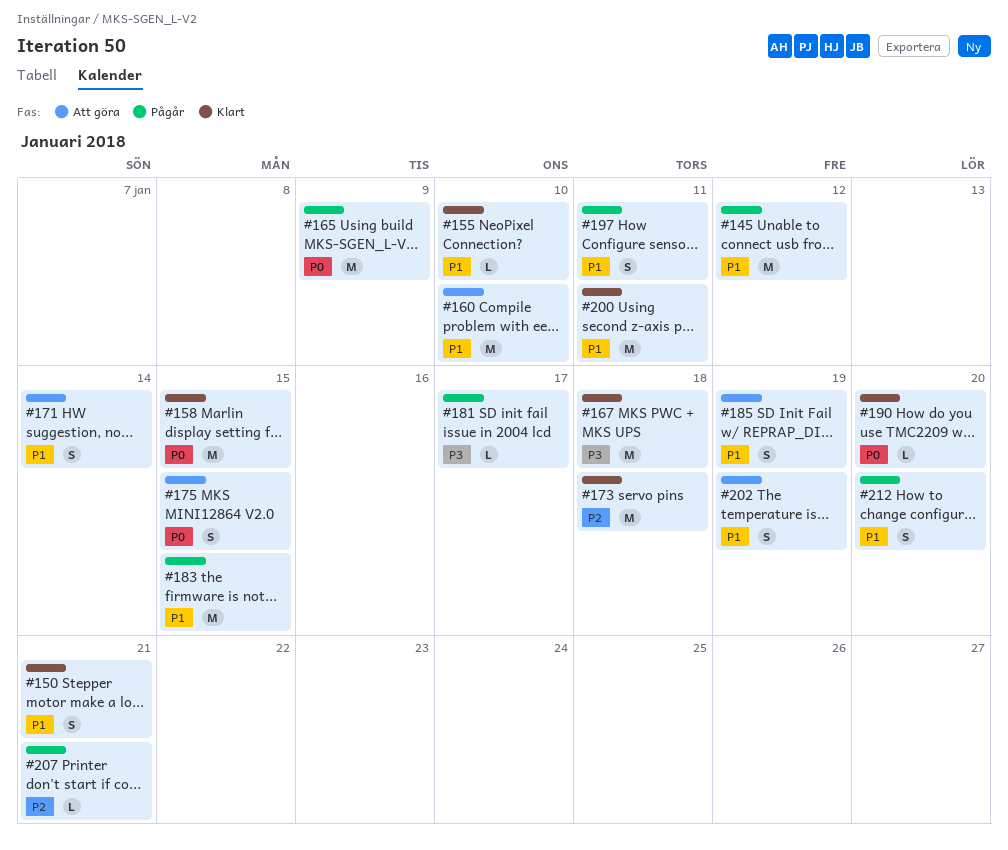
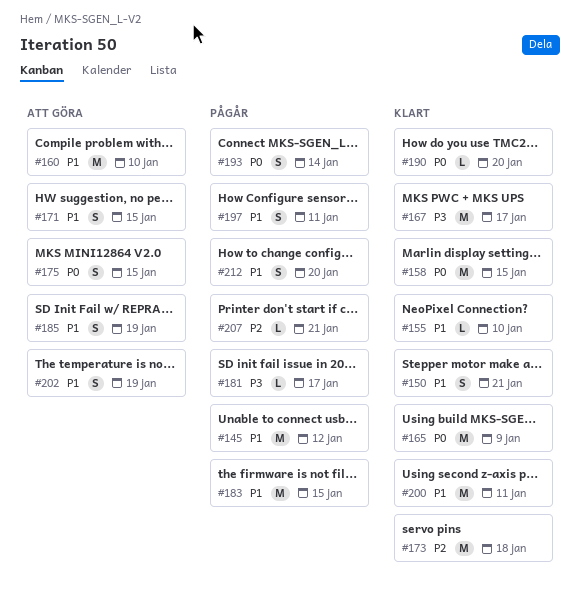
#165, status: Pågår -> Klart
#167, due: Jan 18 -> Jan 17
#171, due: Jan 14 -> Jan 15
#193: none -> present

